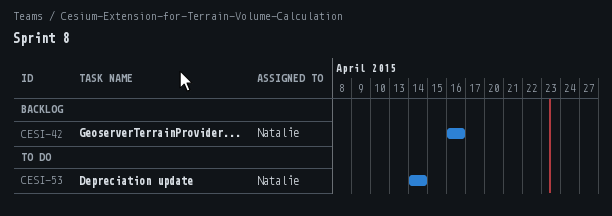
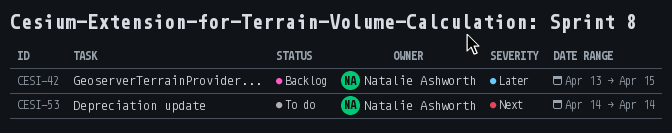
CESI-42, start: Apr 16 -> Apr 13
CESI-42, due: Apr 16 -> Apr 15

